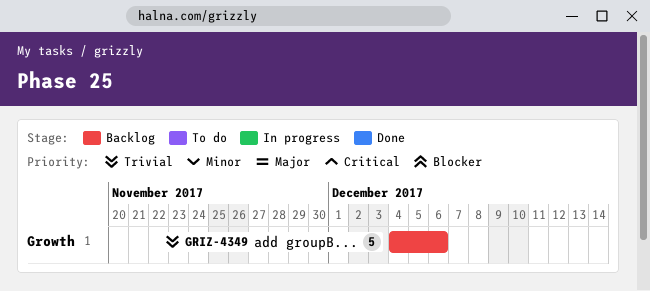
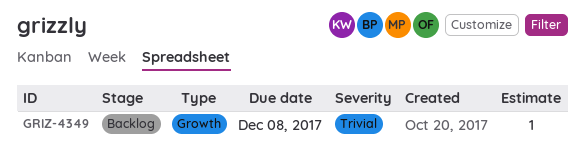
GRIZ-4349, estimate: 5 -> 1
GRIZ-4349, due: Dec 6 -> Dec 8

